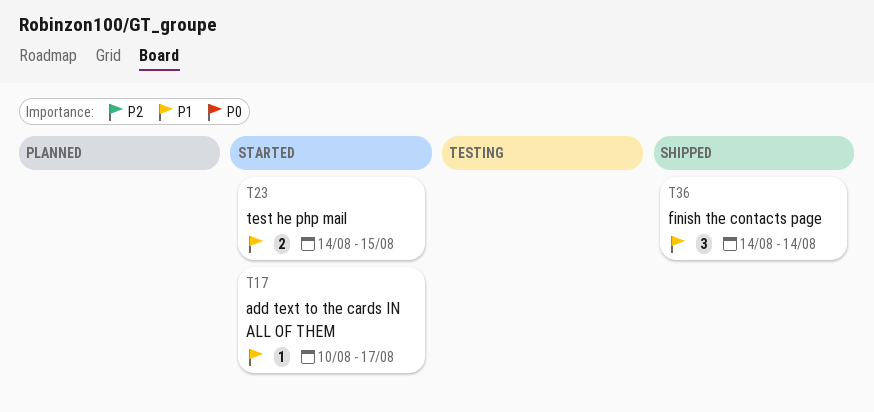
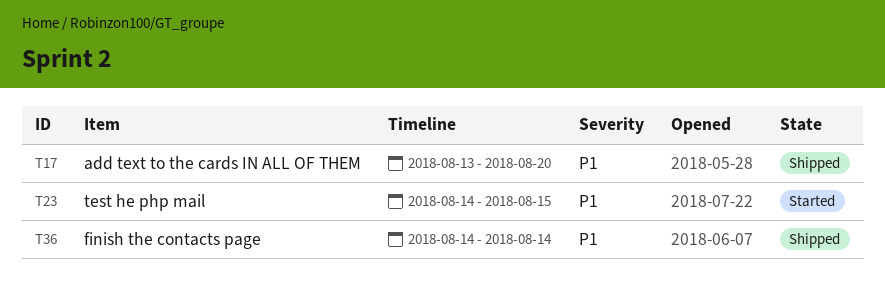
T17, status: Started -> Shipped
T17, start: Aug 10 -> Aug 13
T17, due: Aug 17 -> Aug 20

